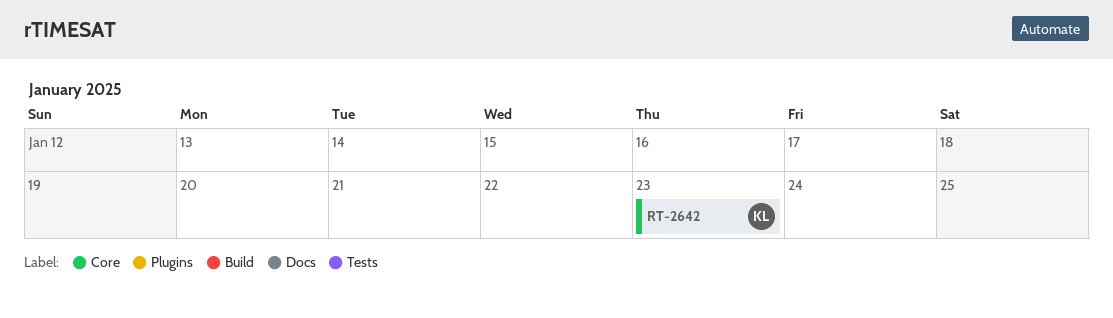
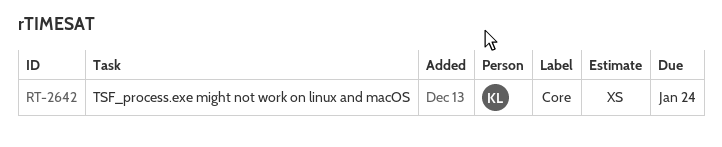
RT-2642, due: Jan 23 -> Jan 24

